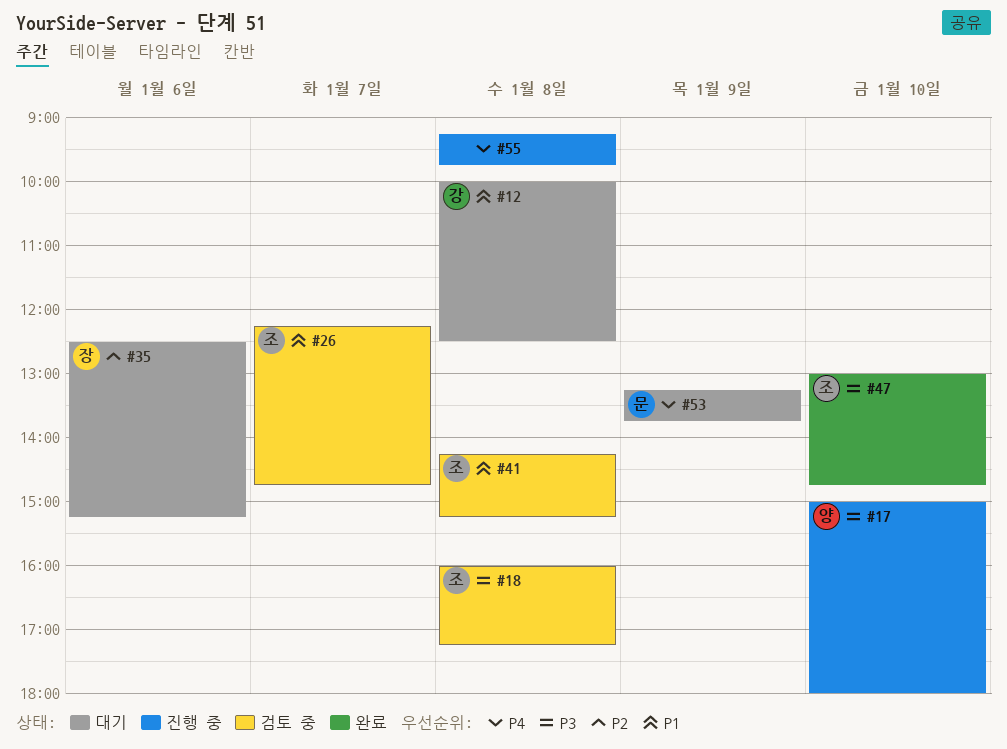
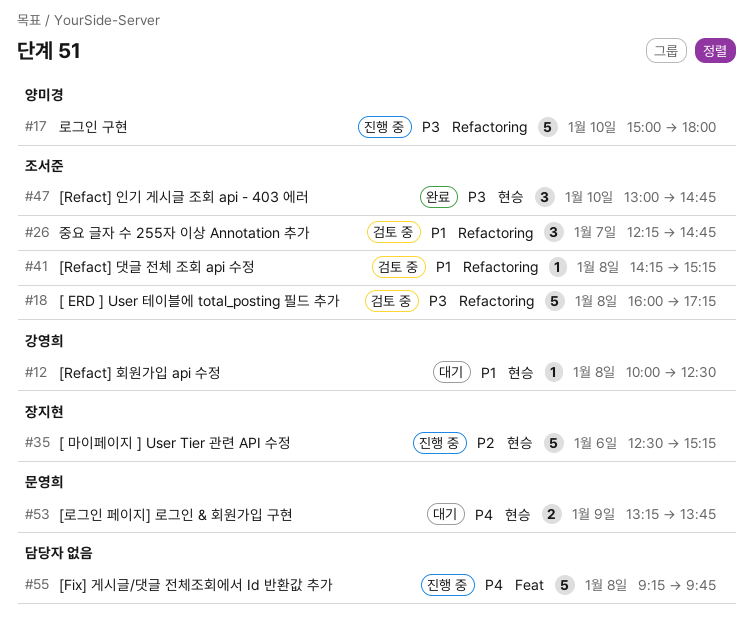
#35, status: 대기 -> 진행 중

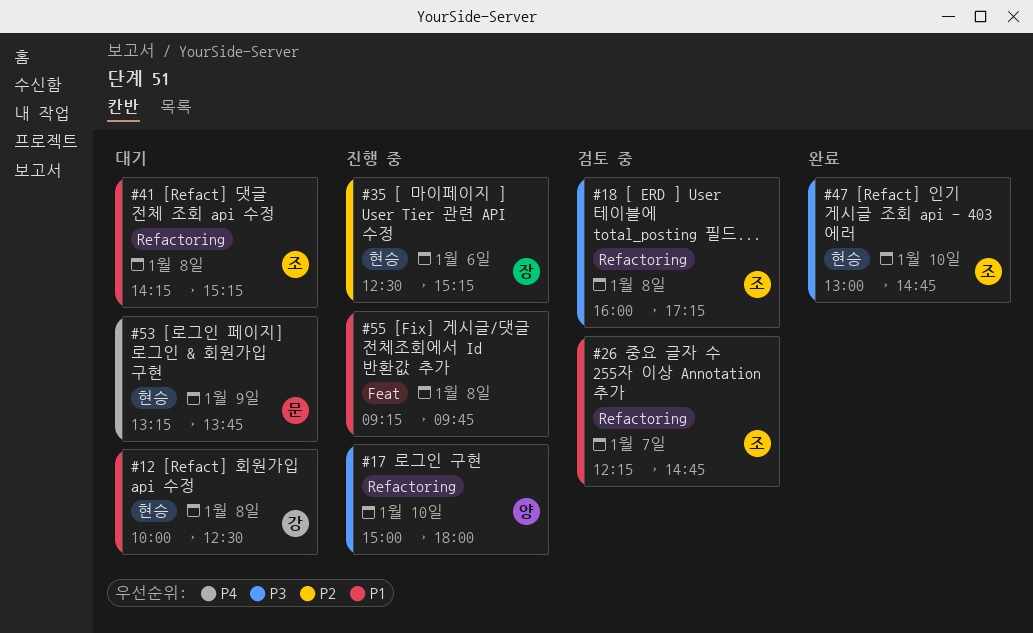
#41, status: 검토 중 -> 대기
#55, priority: P4 -> P1

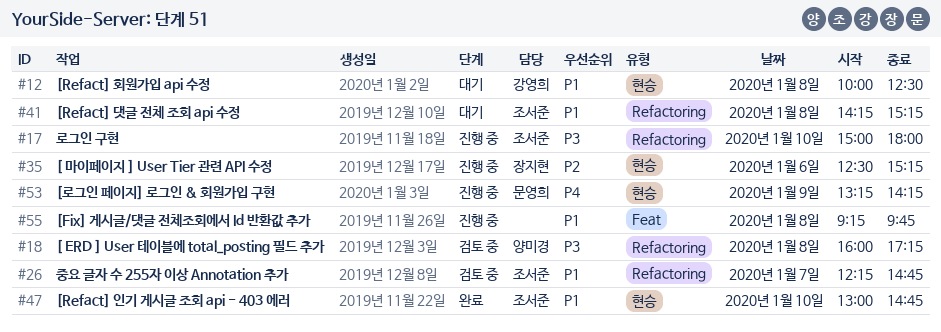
#17, owner: 양미경 -> 조서준
#18, owner: 조서준 -> 양미경
#47, priority: P3 -> P1
#53, status: 대기 -> 진행 중
#53, ends: 13:45 -> 14:15

